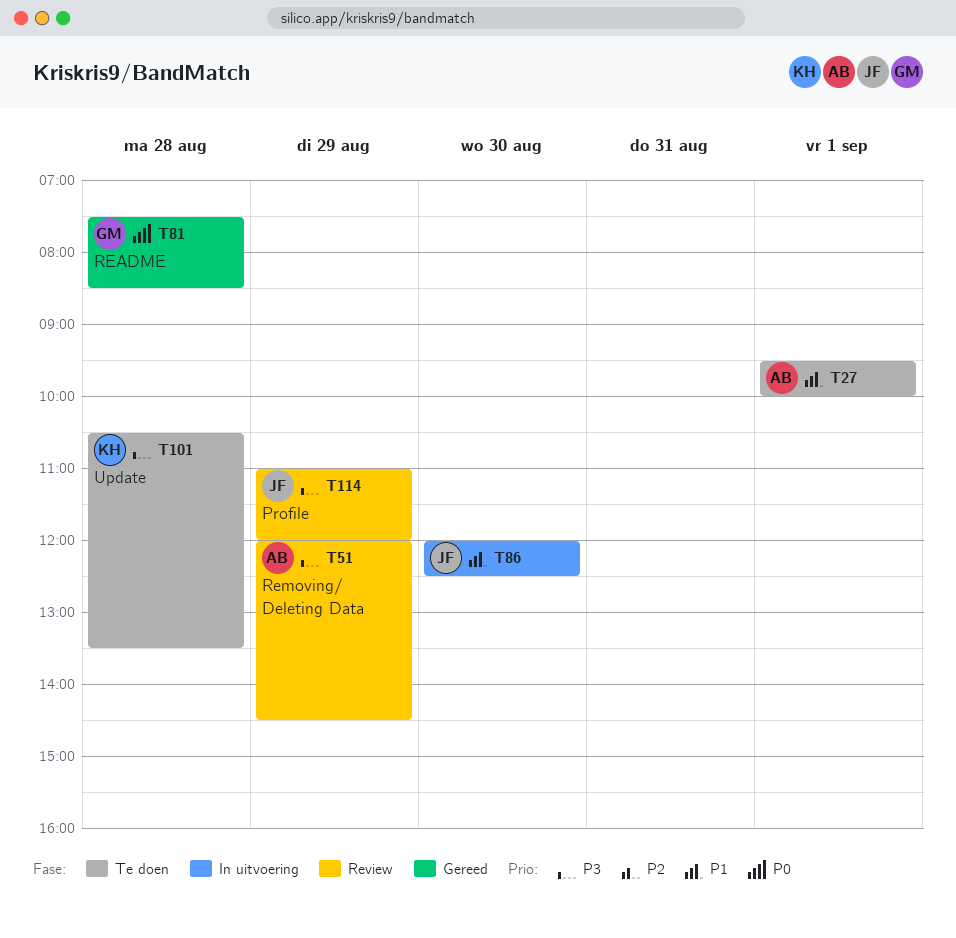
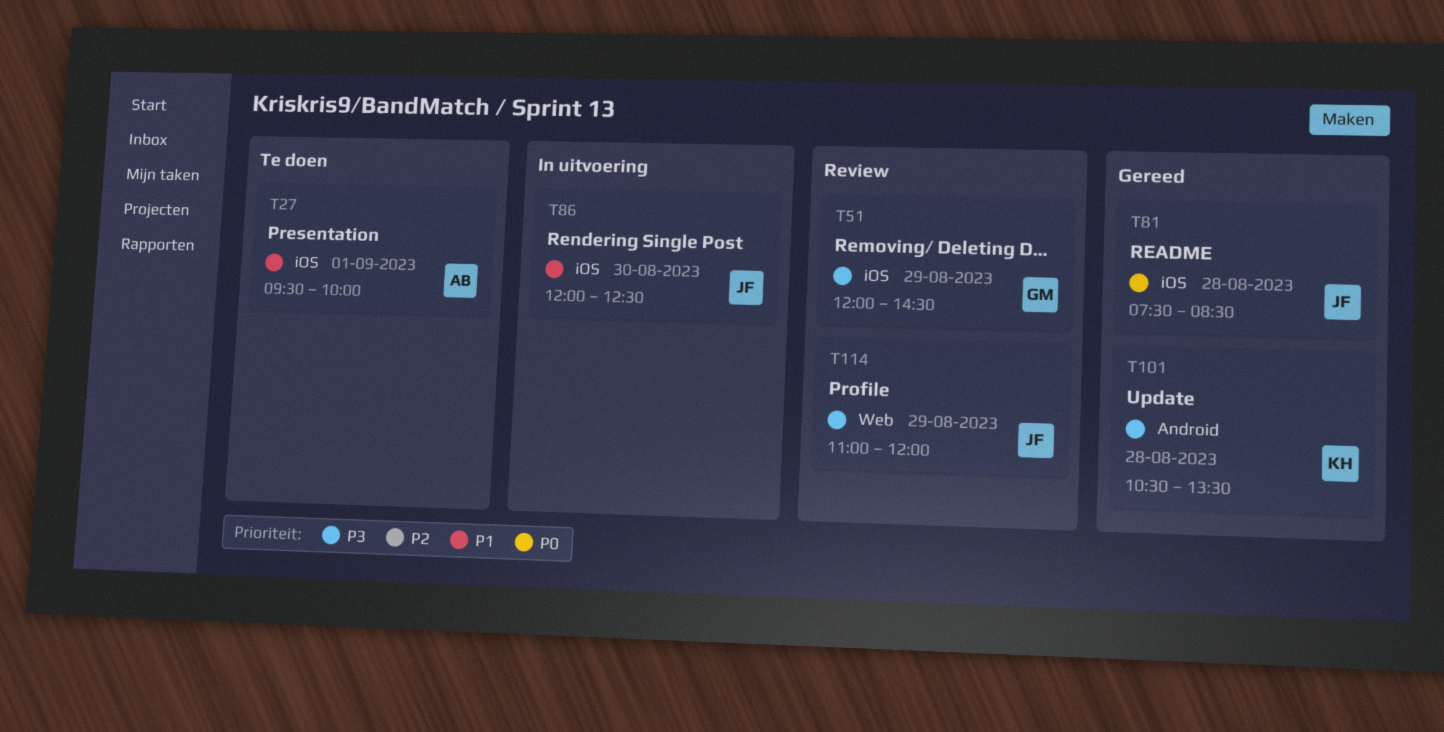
T51, owner: AB -> GM
T81, owner: GM -> JF
T101, status: Te doen -> Gereed

